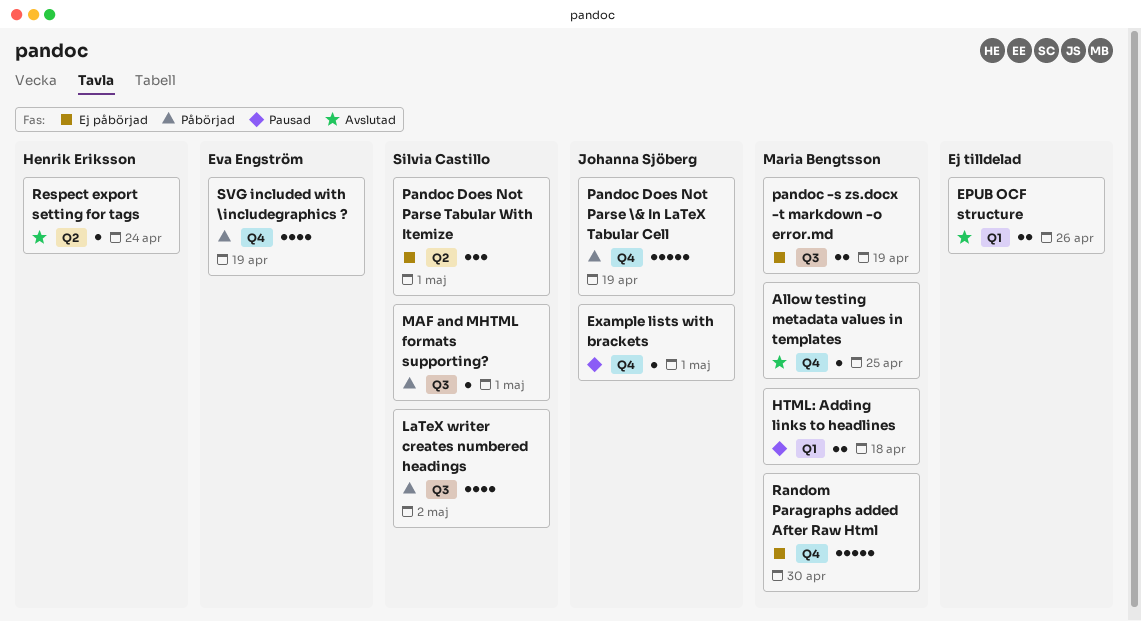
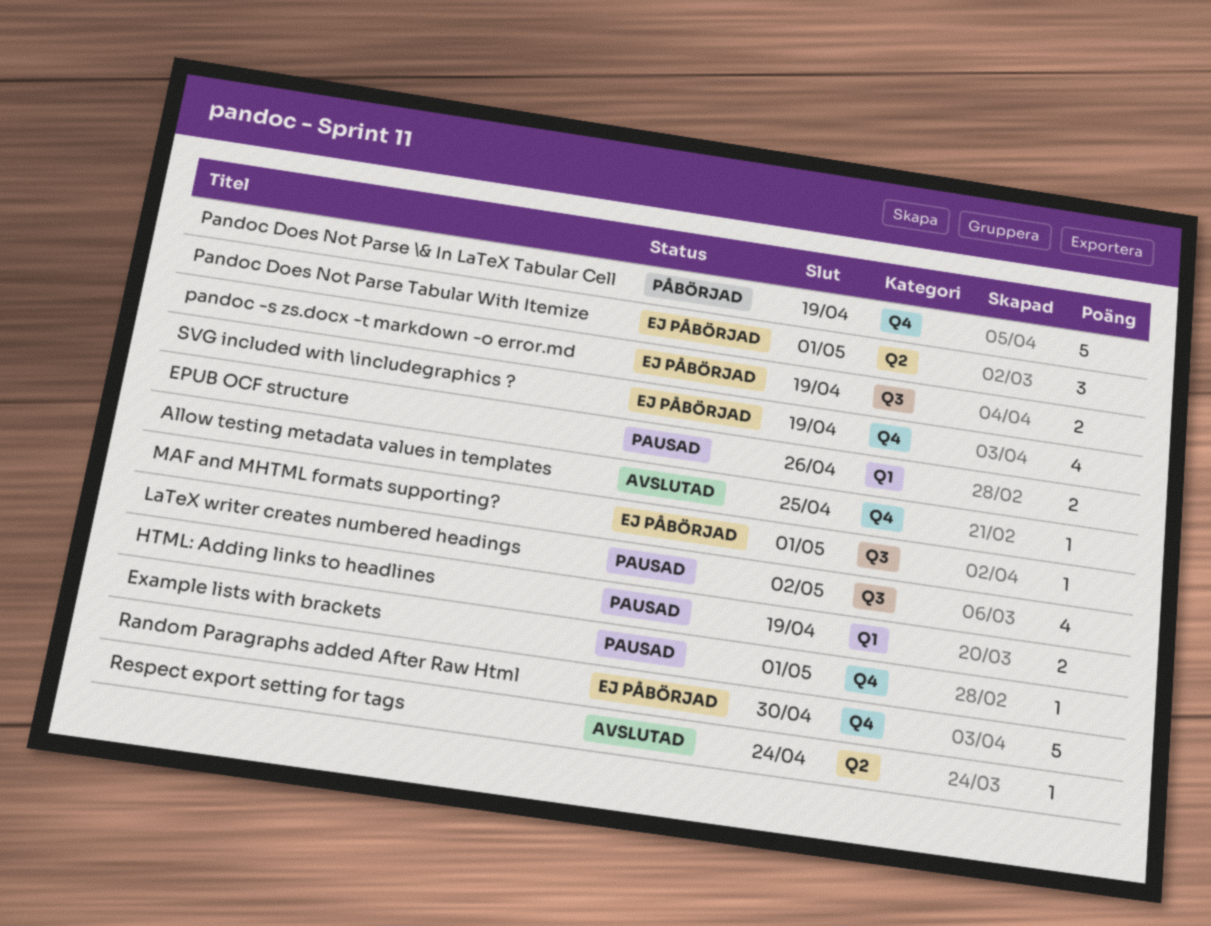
EPUB OCF structure, status: Avslutad -> Pausad
HTML: Adding links to headlines, due: Apr 18 -> Apr 19
LaTeX writer creates numbered headings, status: Påbörjad -> Pausad
MAF and MHTML formats supporting?, status: Påbörjad -> Ej påbörjad
SVG included with \includegraphics ?, status: Påbörjad -> Ej påbörjad

